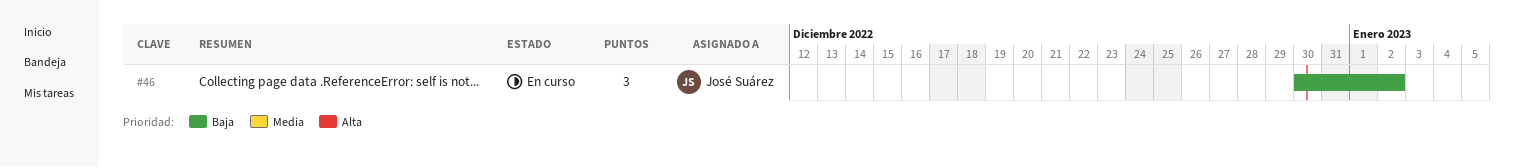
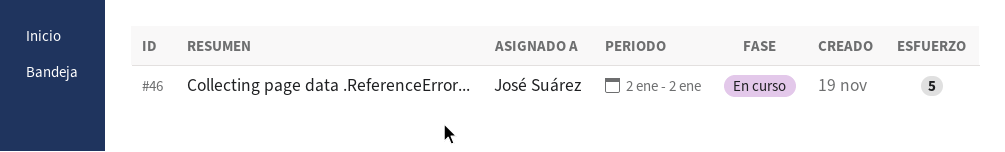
#46, estimate: 3 -> 5
#46, start: Dec 30 -> Jan 2

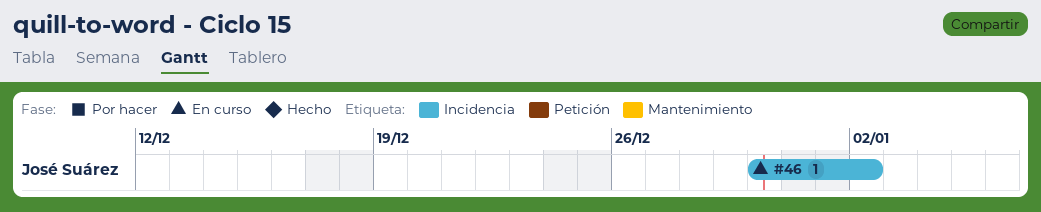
#46, estimate: 5 -> 1
#46, start: Jan 2 -> Dec 30

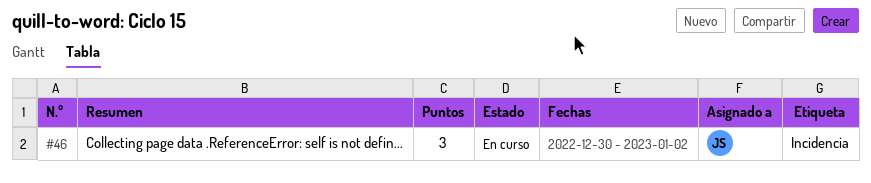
#46, estimate: 1 -> 3

